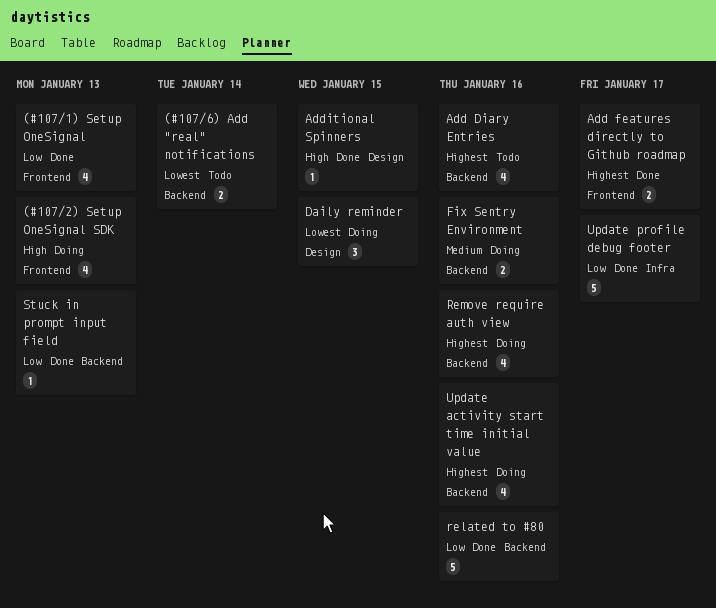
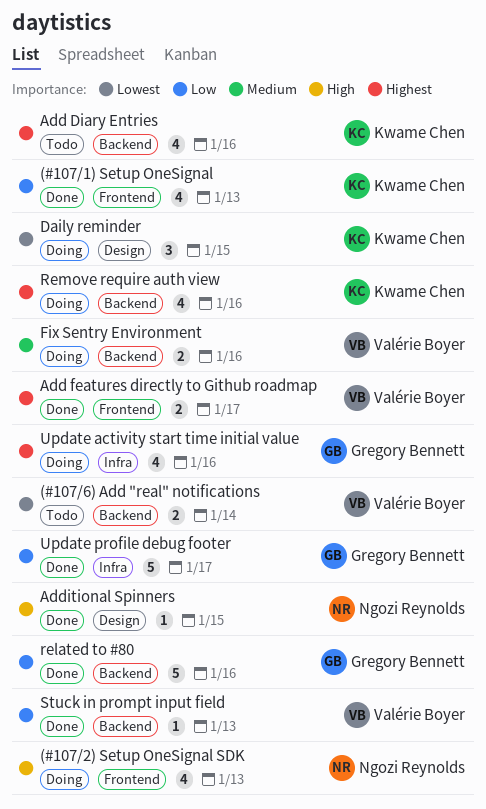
Update activity start time initial value, label: Backend -> Infra

